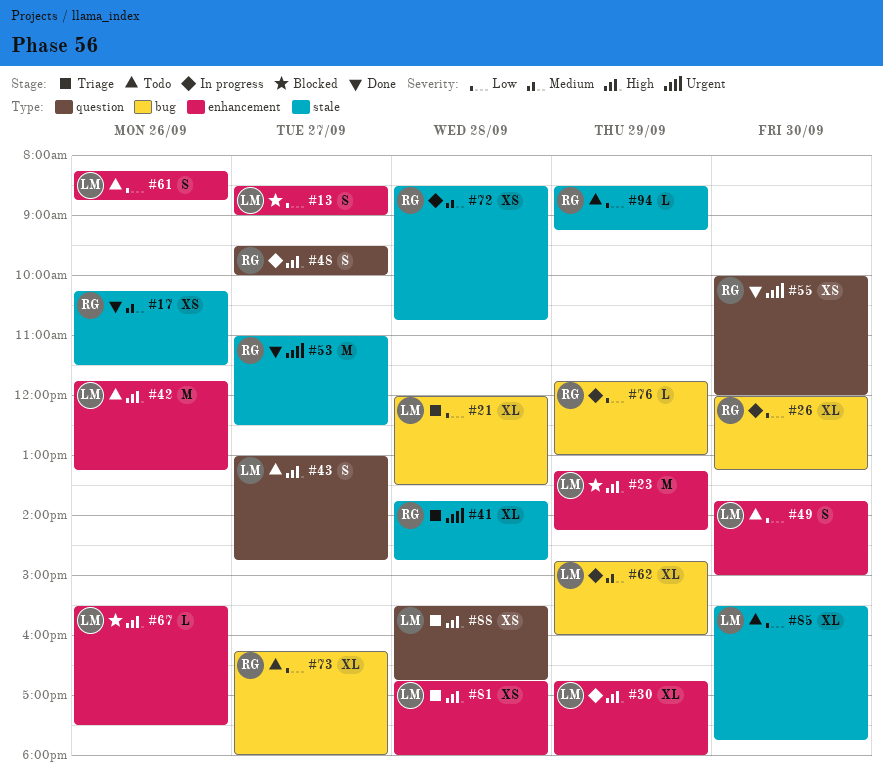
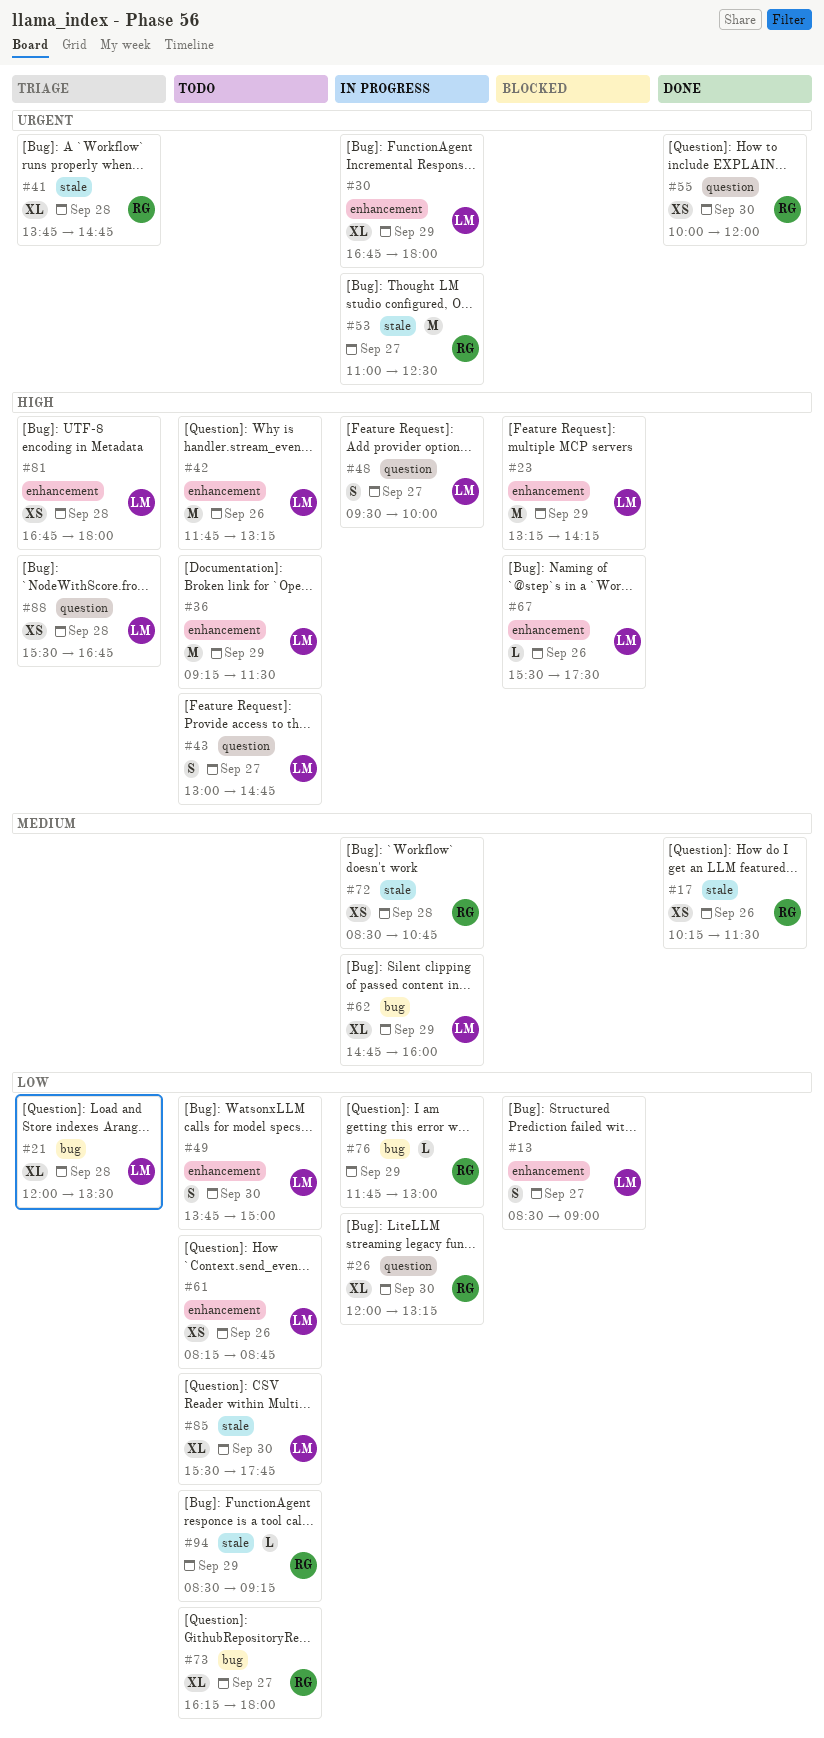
#26, label: bug -> question
#30, priority: High -> Urgent
#36: none -> present
#48, owner: RG -> LM
#53, status: Done -> In progress
#61, estimate: S -> XS

